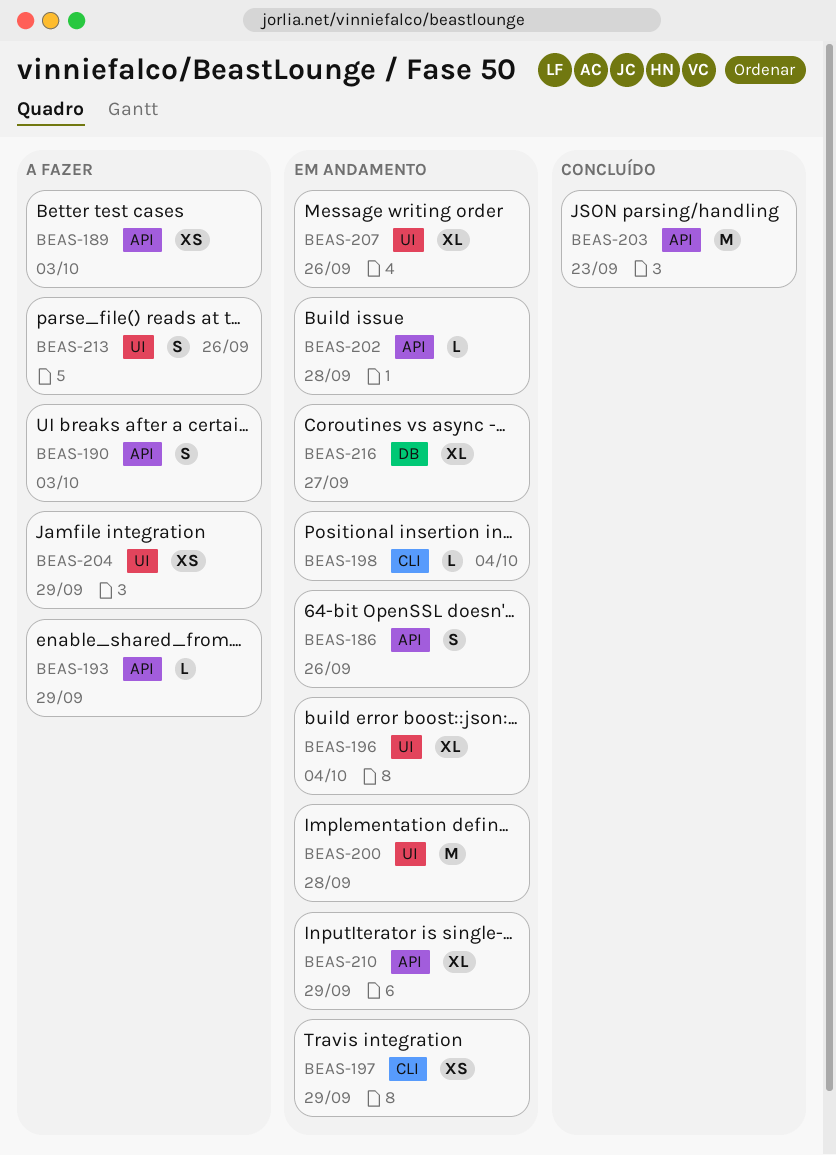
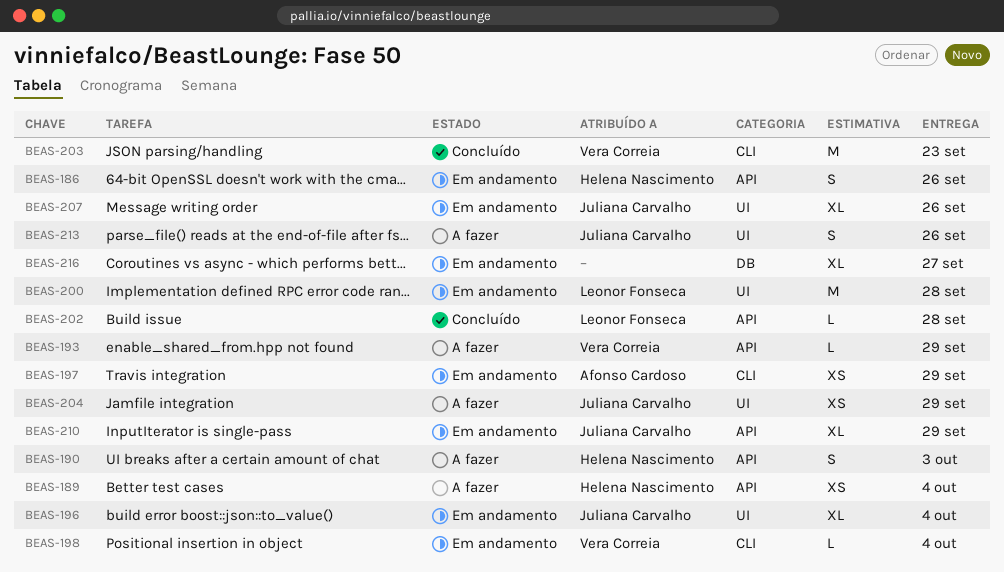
BEAS-189, due: Oct 3 -> Oct 4
BEAS-202, status: Em andamento -> Concluído
BEAS-203, label: API -> CLI

